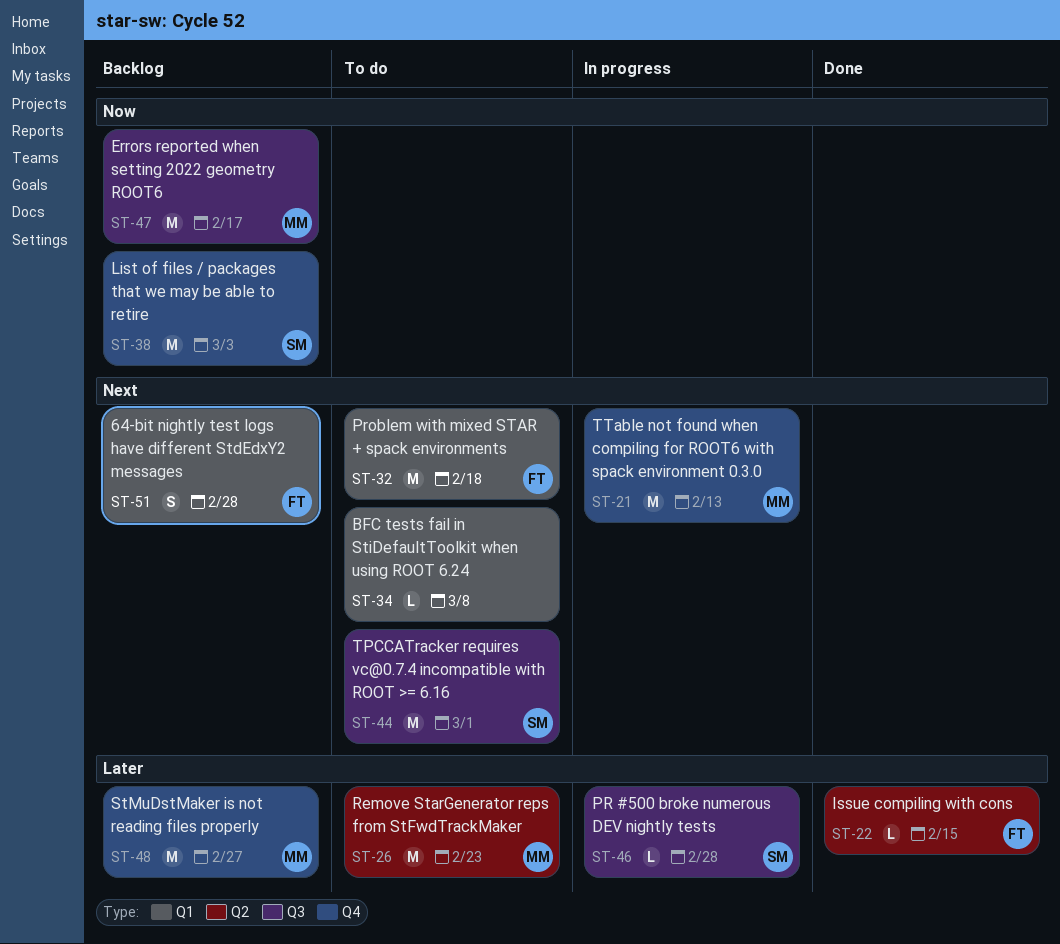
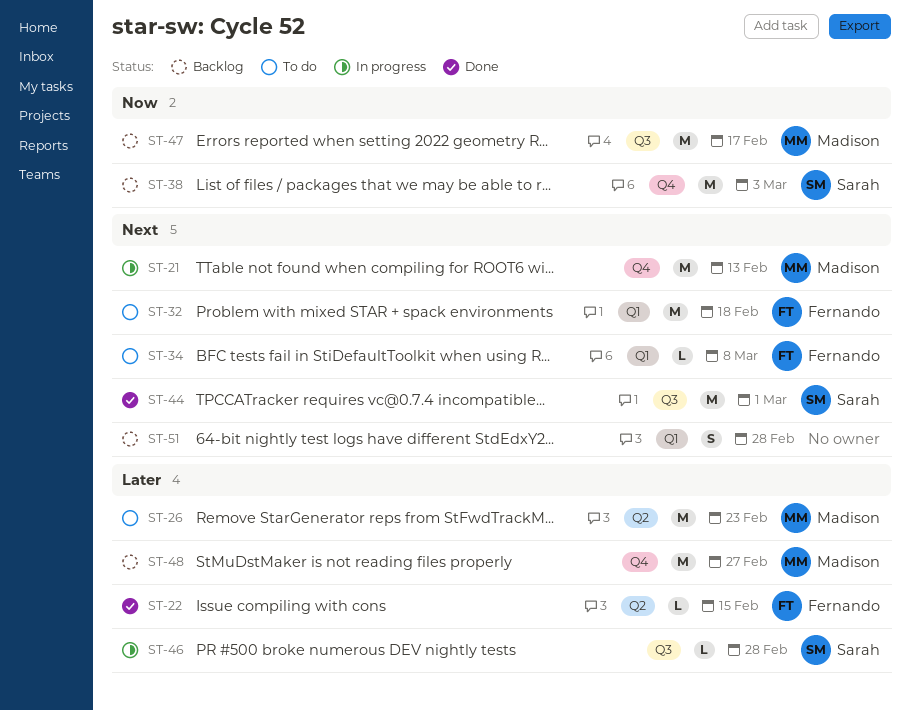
ST-34, owner: none -> Fernando
ST-44, status: To do -> Done
ST-51, owner: Fernando -> none

